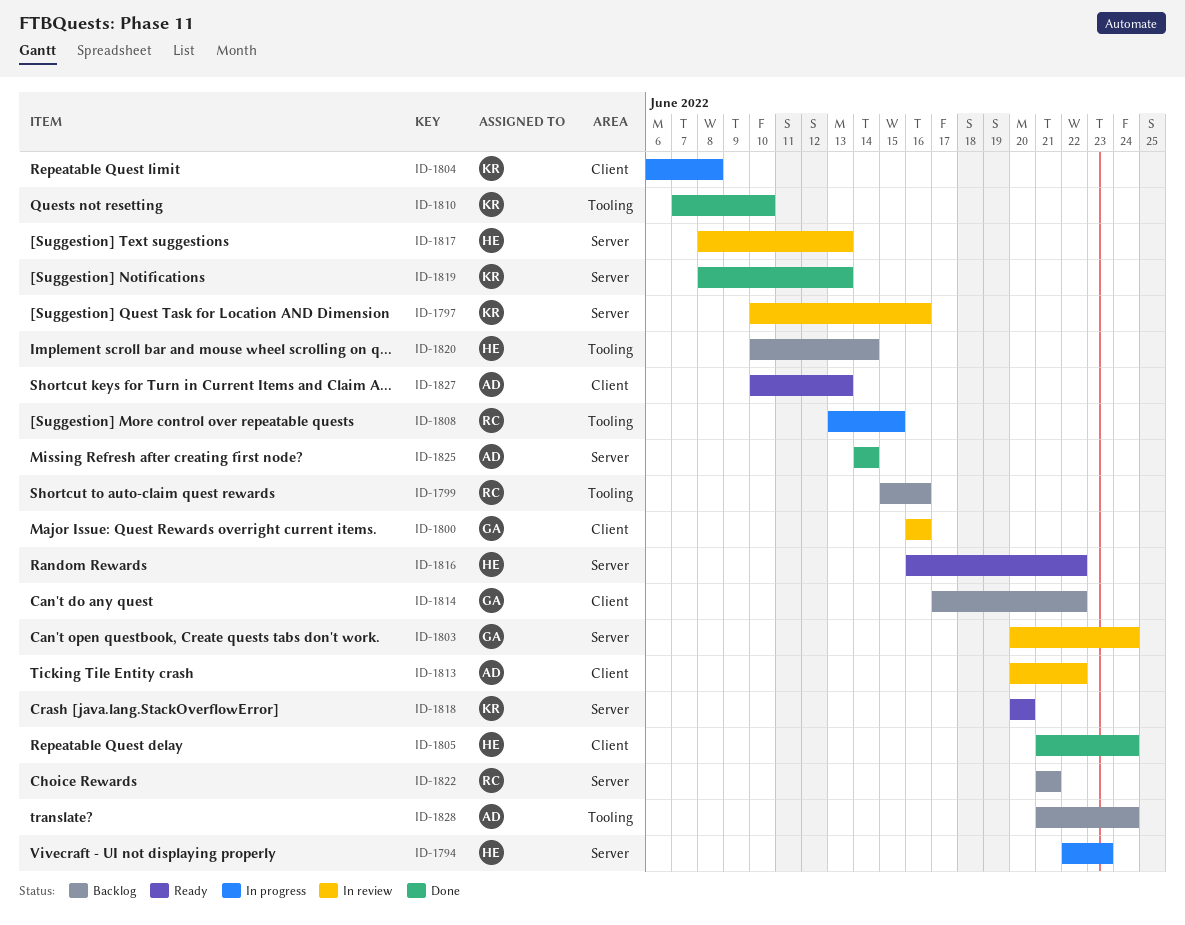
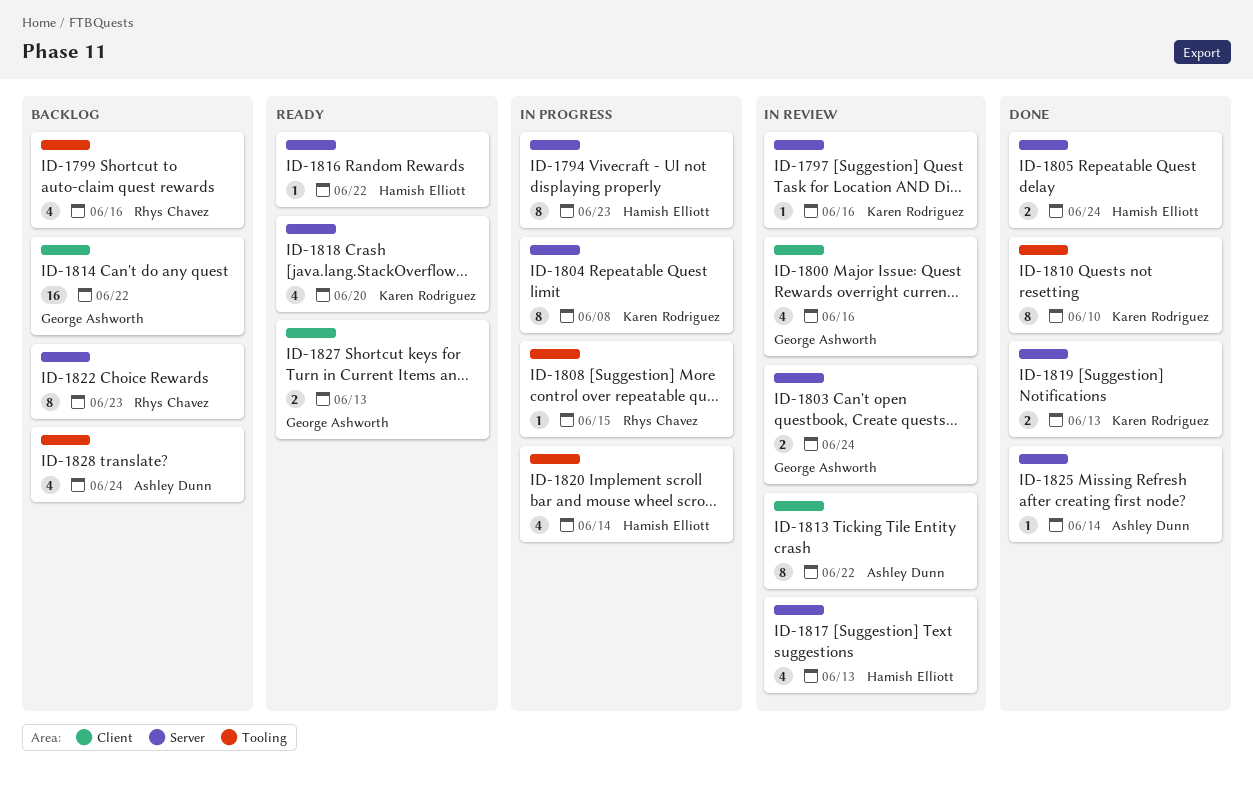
ID-1804, label: Client -> Server
ID-1805, label: Client -> Server
ID-1820, status: Backlog -> In progress
ID-1822, due: Jun 21 -> Jun 23
ID-1827, owner: Ashley Dunn -> George Ashworth

